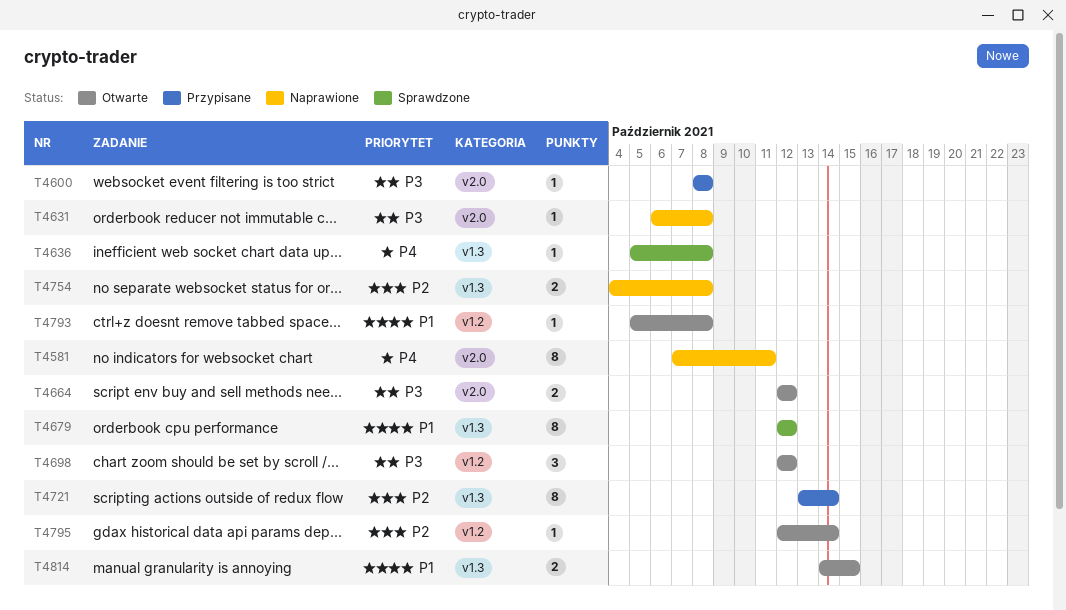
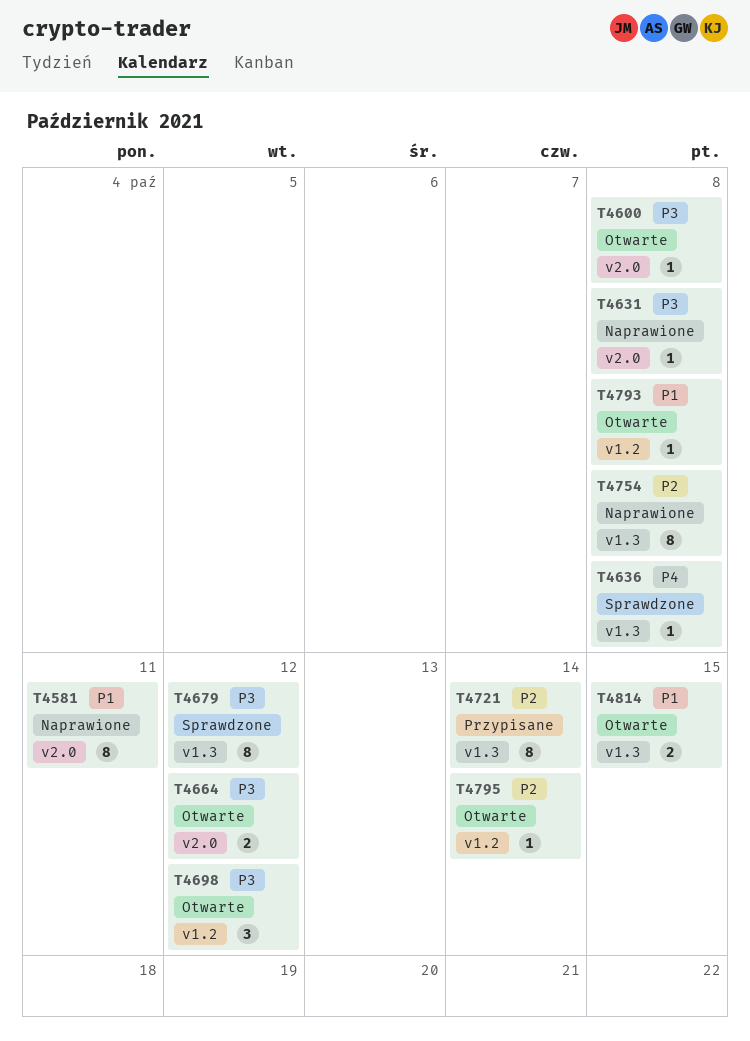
T4581, priority: P4 -> P1
T4600, status: Przypisane -> Otwarte
T4679, priority: P1 -> P3
T4754, estimate: 2 -> 8

